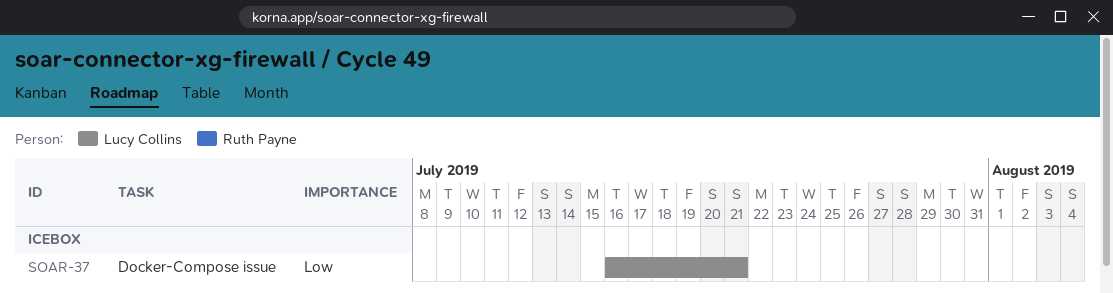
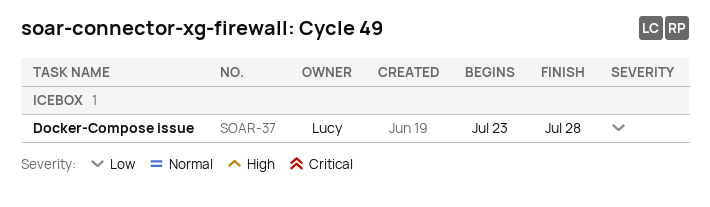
SOAR-37, start: Jul 16 -> Jul 23
SOAR-37, due: Jul 21 -> Jul 28

